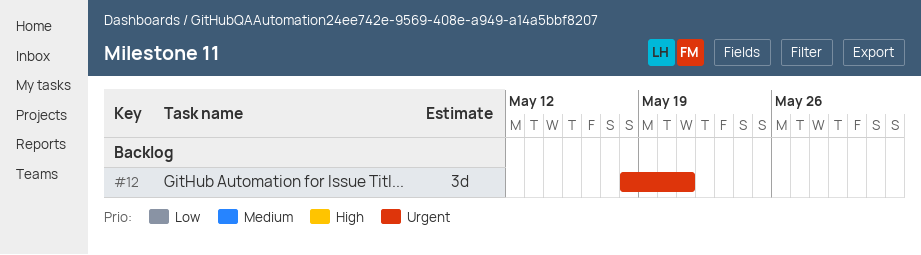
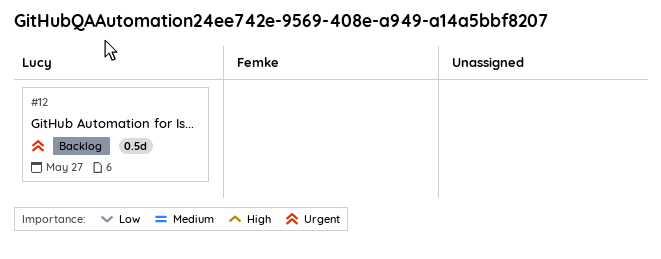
#12, estimate: 3d -> 0.5d
#12, due: May 21 -> May 27

